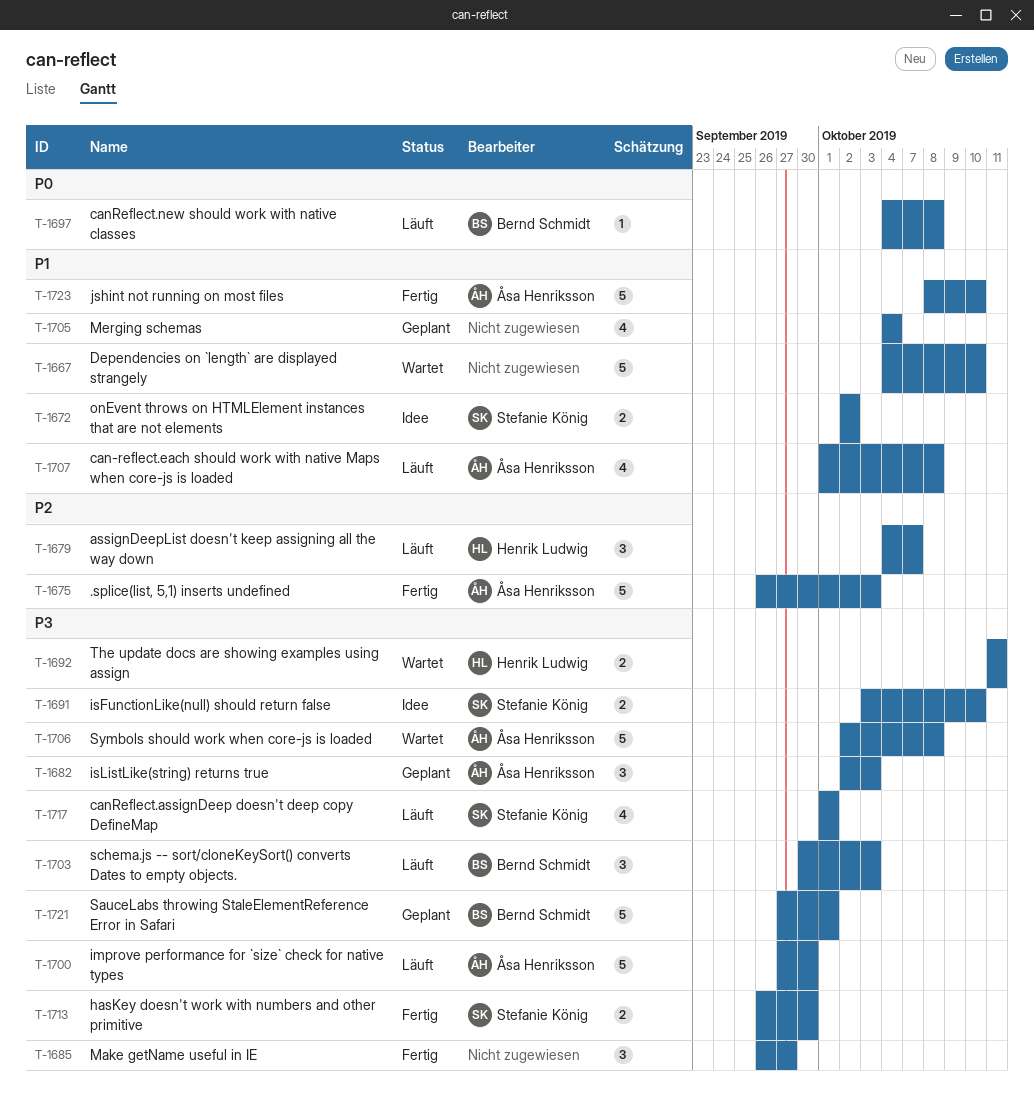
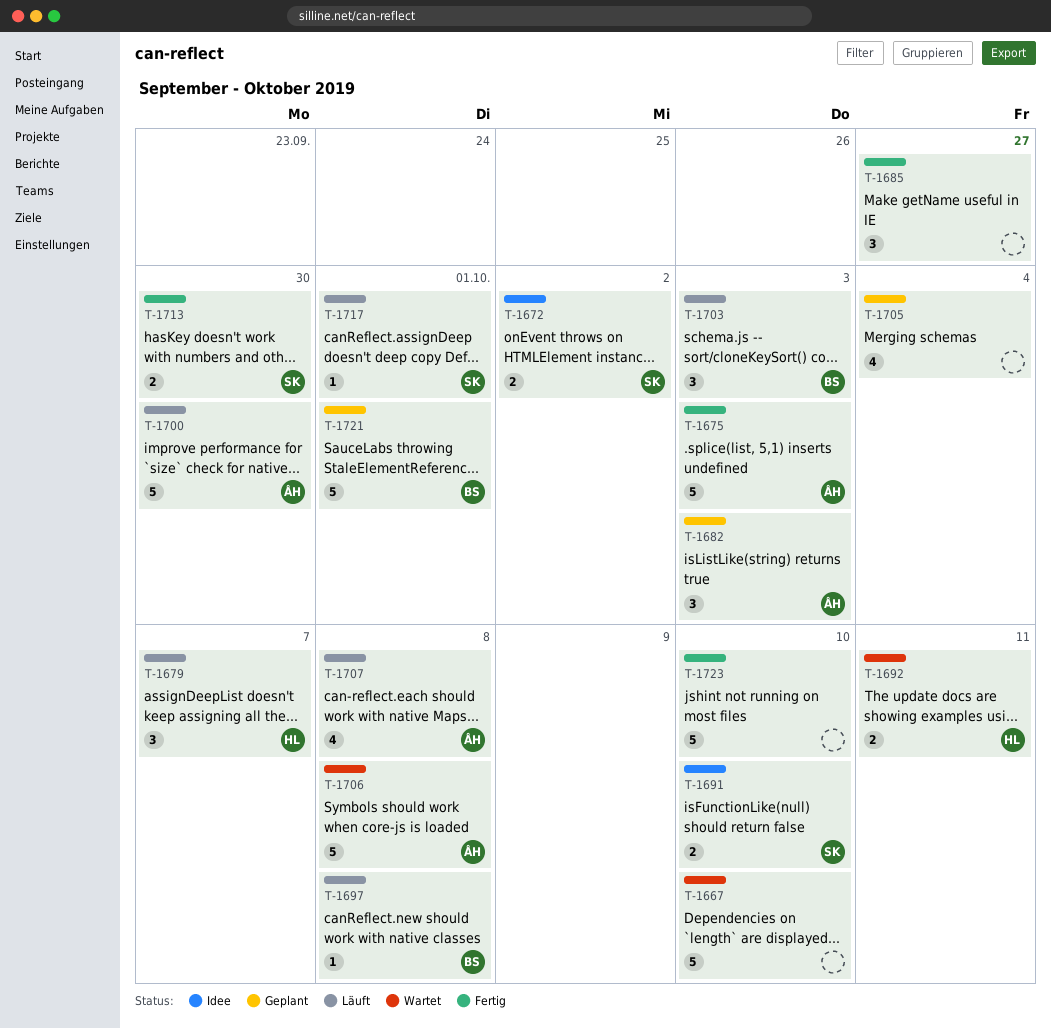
T-1717, estimate: 4 -> 1
T-1723, owner: Åsa Henriksson -> none

